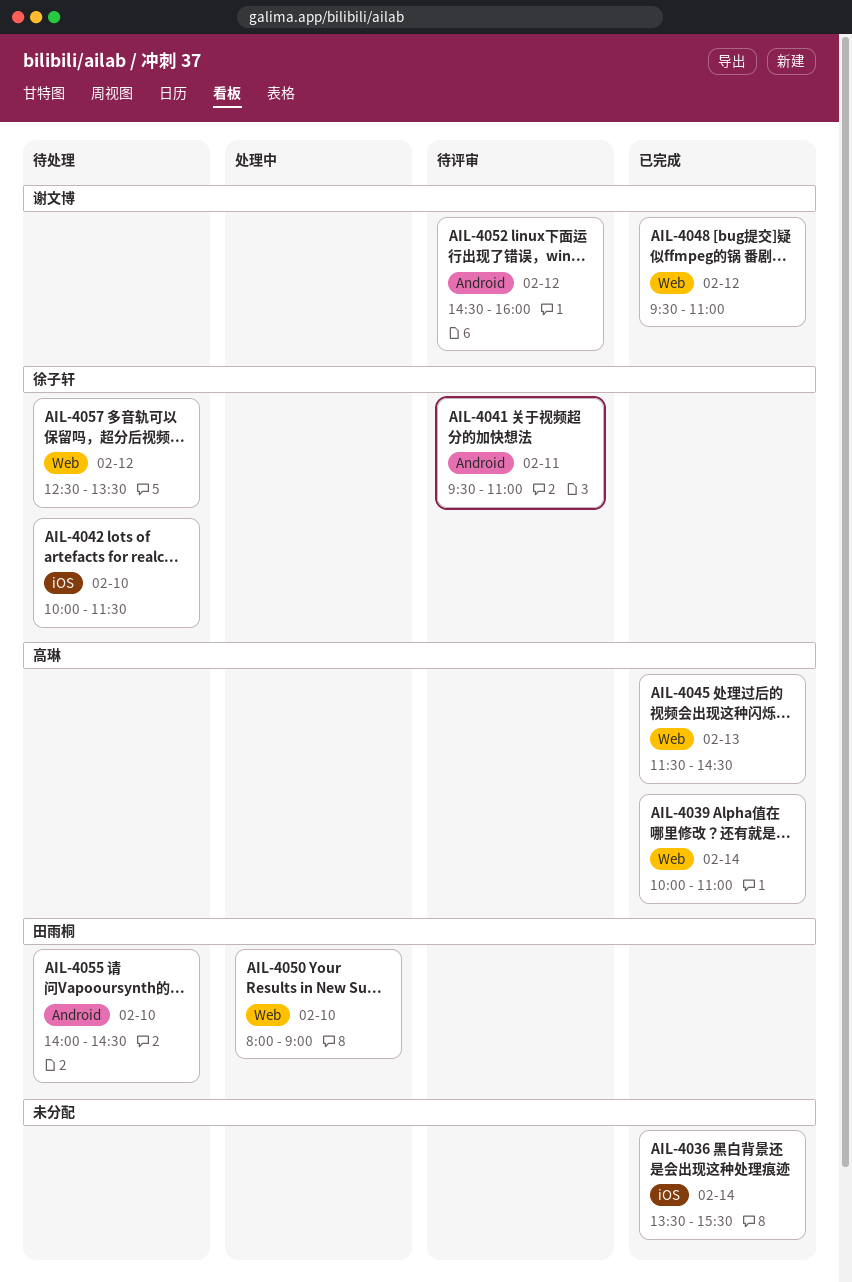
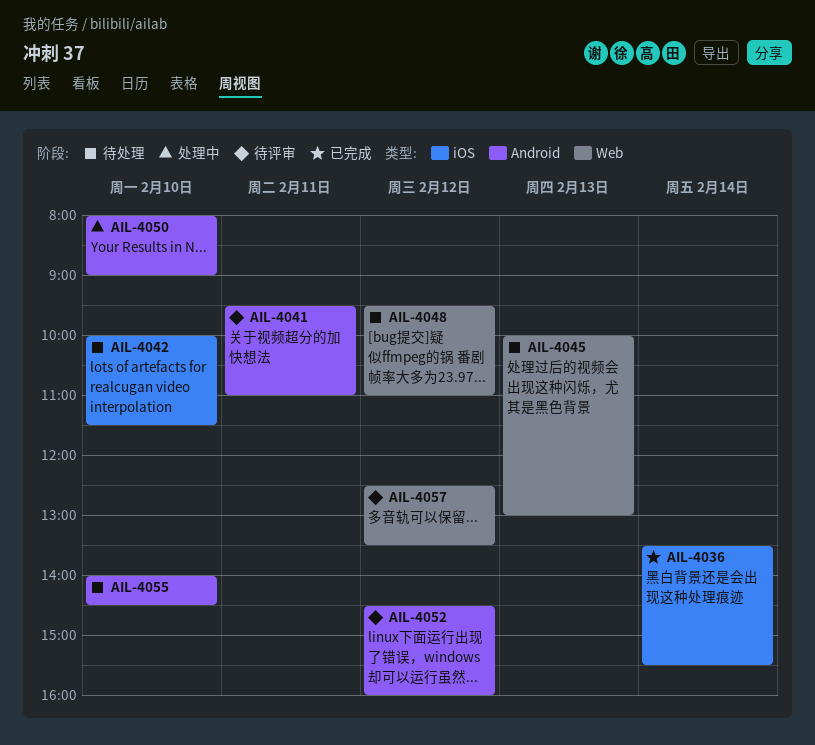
AIL-4039: present -> none
AIL-4045, status: 已完成 -> 待处理
AIL-4045, begins: 11:30 -> 10:00
AIL-4045, ends: 14:30 -> 13:00
AIL-4048, status: 已完成 -> 待处理
AIL-4050, label: Web -> Android
AIL-4057, status: 待处理 -> 待评审

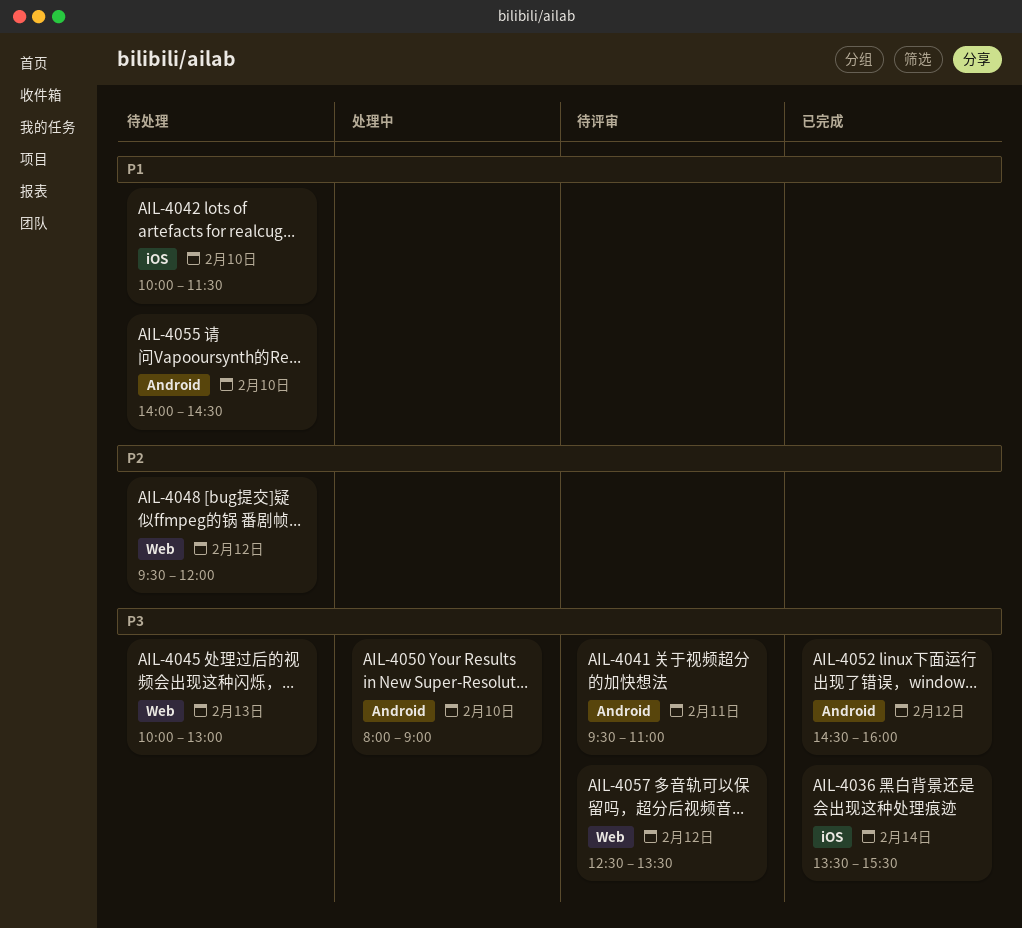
AIL-4048, ends: 11:00 -> 12:00
AIL-4052, status: 待评审 -> 已完成

